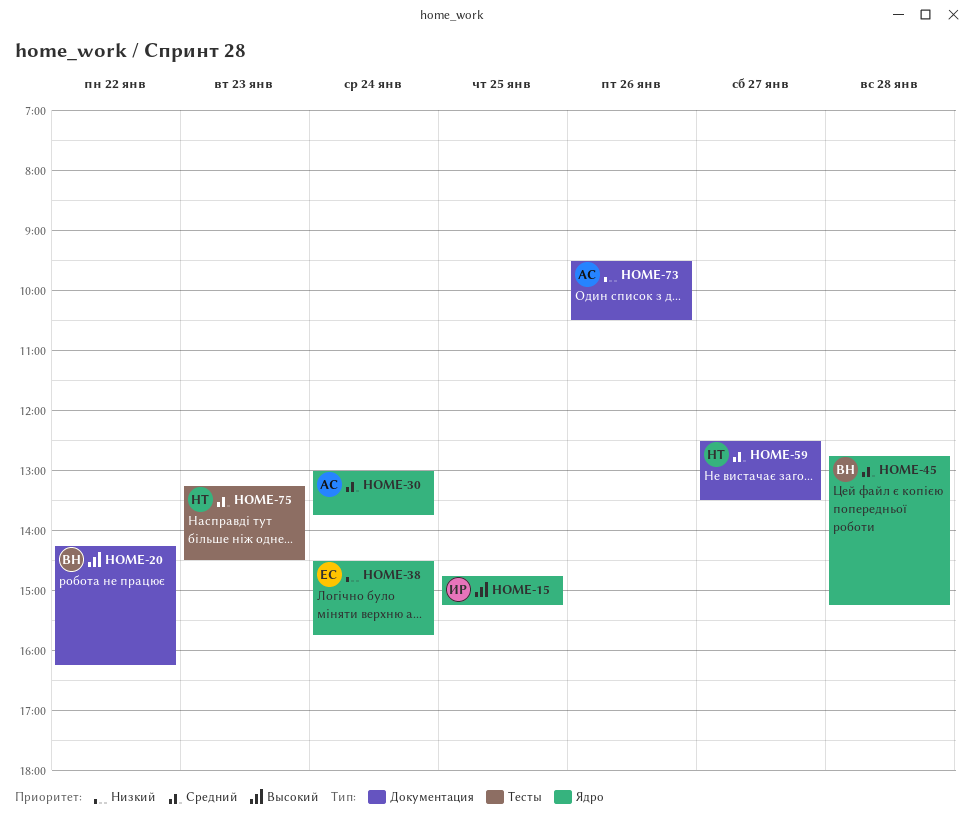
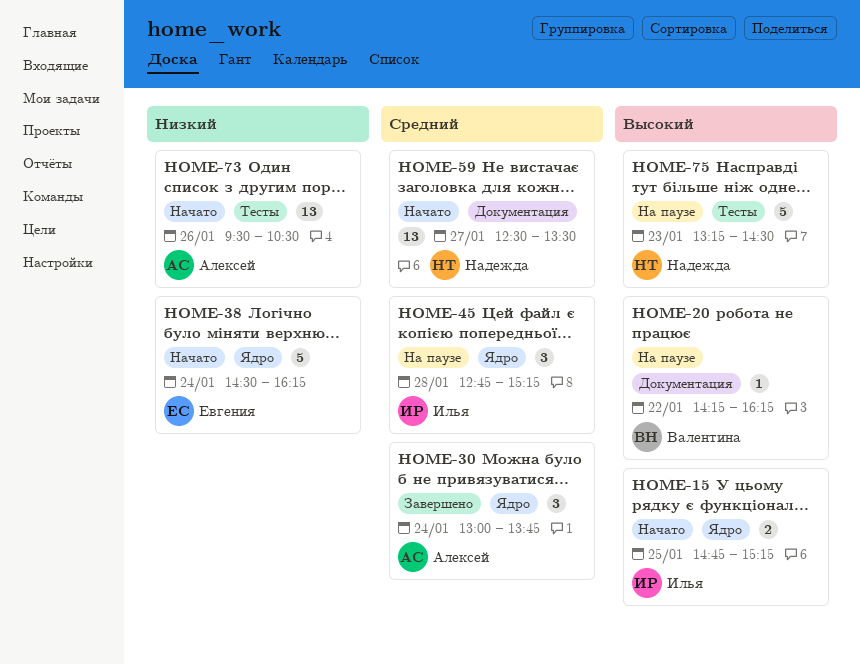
HOME-38, ends: 15:45 -> 16:15
HOME-45, owner: Валентина -> Илья
HOME-73, label: Документация -> Тесты
HOME-75, priority: Средний -> Высокий

